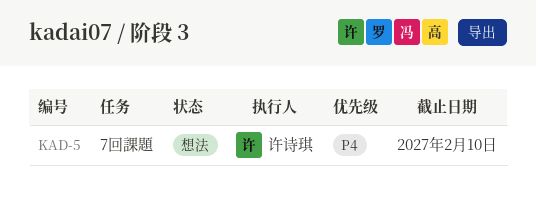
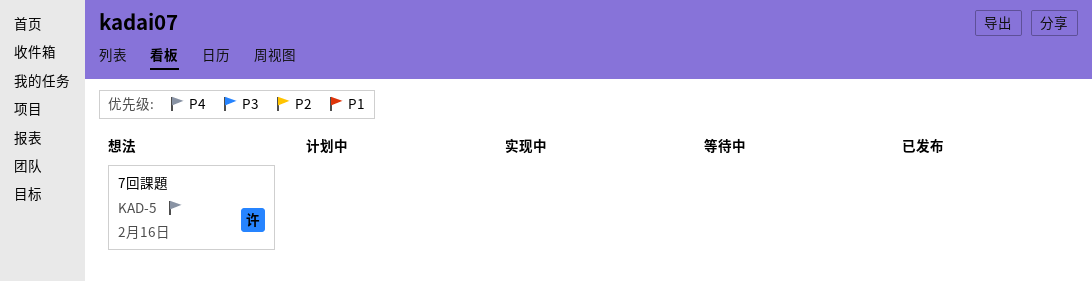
KAD-5, due: Feb 10 -> Feb 16

